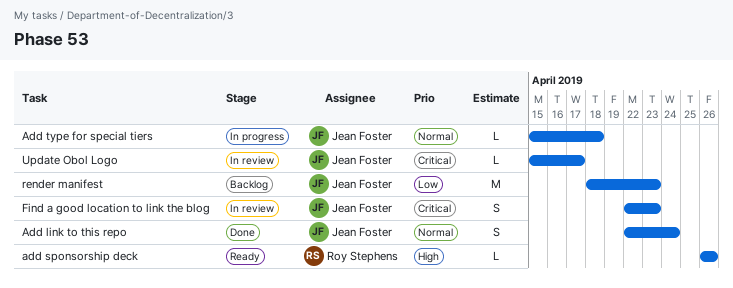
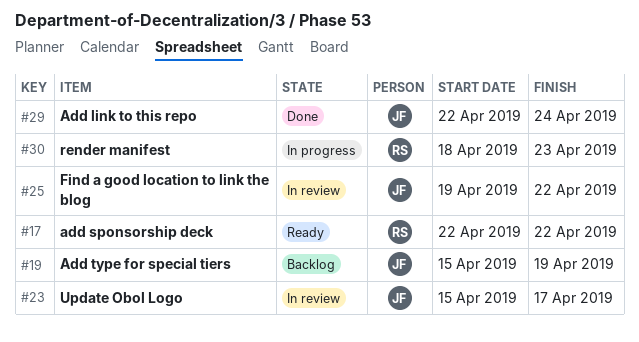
add sponsorship deck, start: Apr 26 -> Apr 22
add sponsorship deck, due: Apr 26 -> Apr 22
Add type for special tiers, status: In progress -> Backlog
Add type for special tiers, due: Apr 18 -> Apr 19
Find a good location to link the blog, start: Apr 22 -> Apr 19
Find a good location to link the blog, due: Apr 23 -> Apr 22
render manifest, status: Backlog -> In progress
render manifest, owner: Jean Foster -> Roy Stephens

